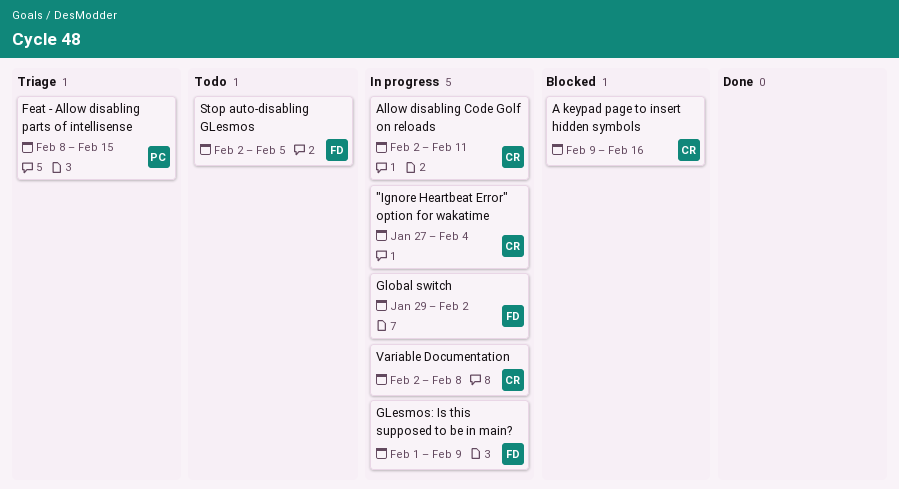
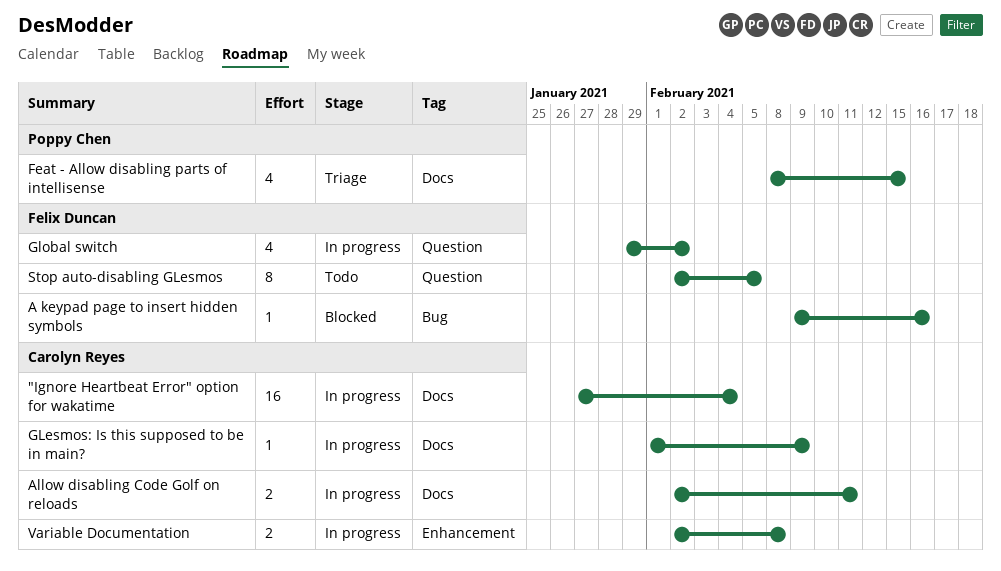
A keypad page to insert hidden symbols, owner: Carolyn Reyes -> Felix Duncan
GLesmos: Is this supposed to be in main?, owner: Felix Duncan -> Carolyn Reyes

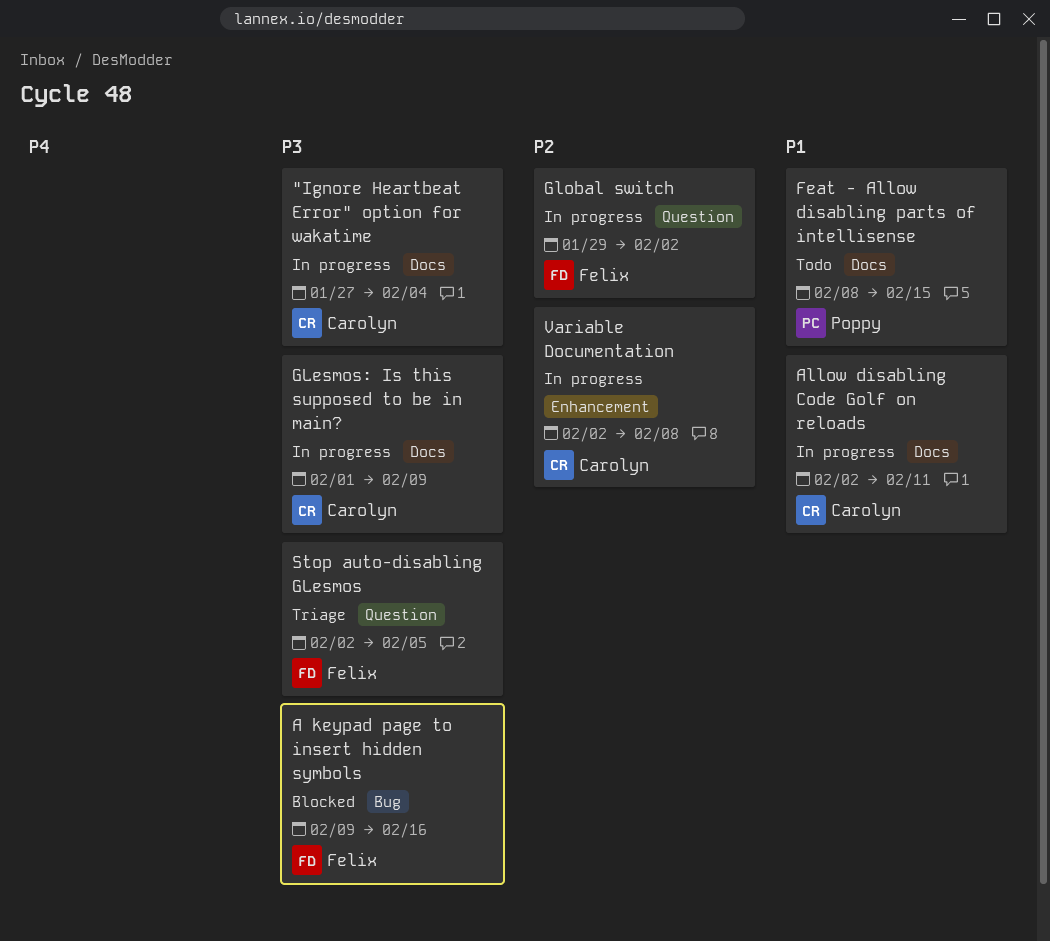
Feat - Allow disabling parts of intellisense, status: Triage -> Todo
Stop auto-disabling GLesmos, status: Todo -> Triage

